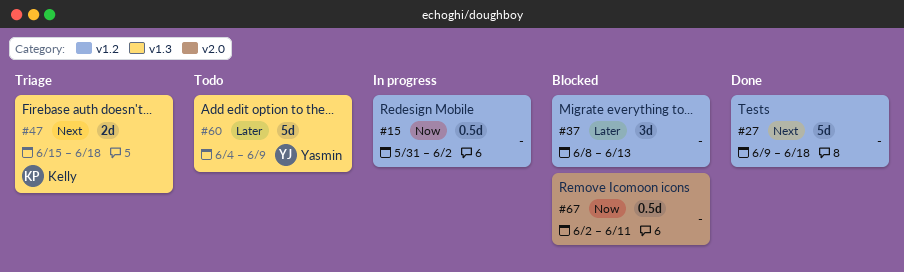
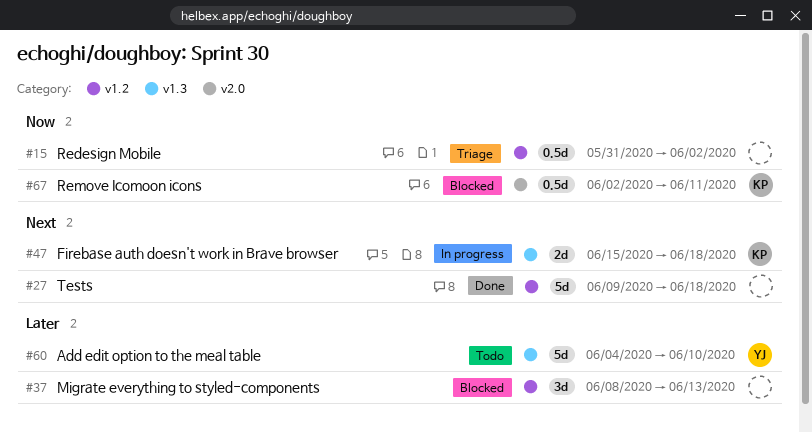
#15, status: In progress -> Triage
#47, status: Triage -> In progress
#60, due: Jun 9 -> Jun 10
#67, owner: none -> Kelly

